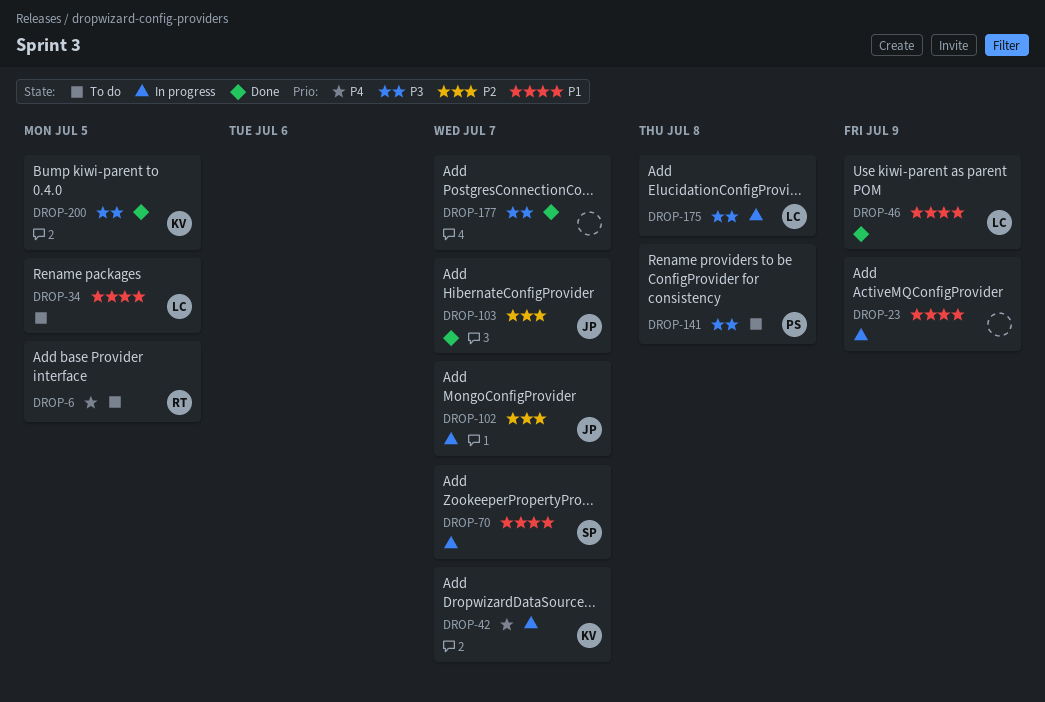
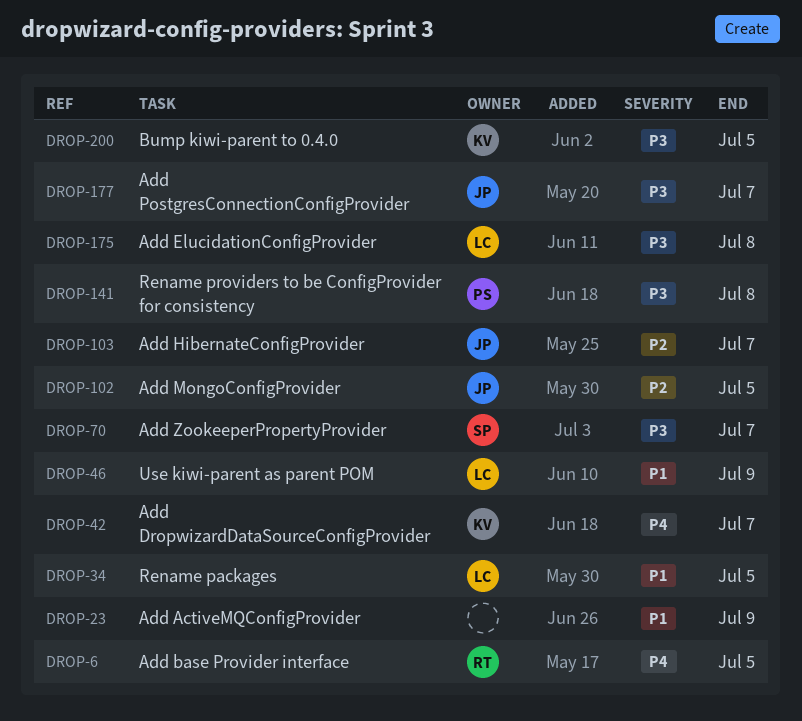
DROP-70, priority: P1 -> P3
DROP-102, due: Jul 7 -> Jul 5
DROP-177, owner: none -> JP

